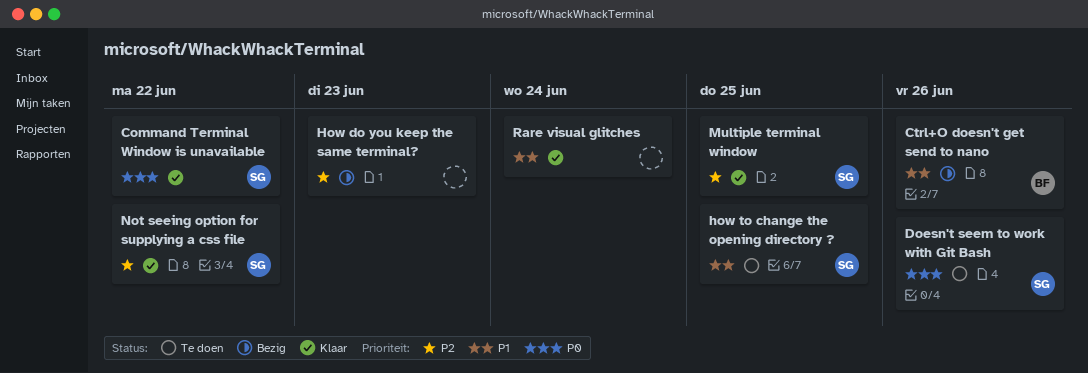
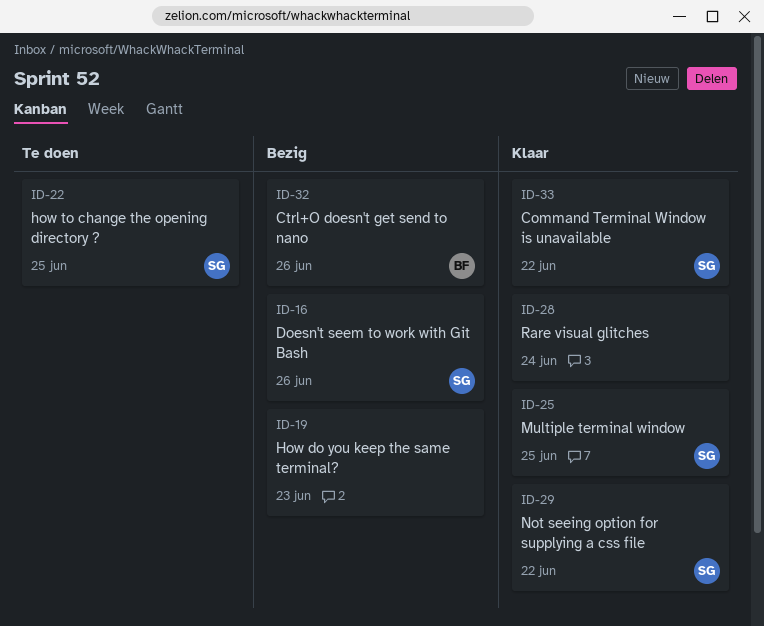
Doesn't seem to work with Git Bash, status: Te doen -> Bezig

